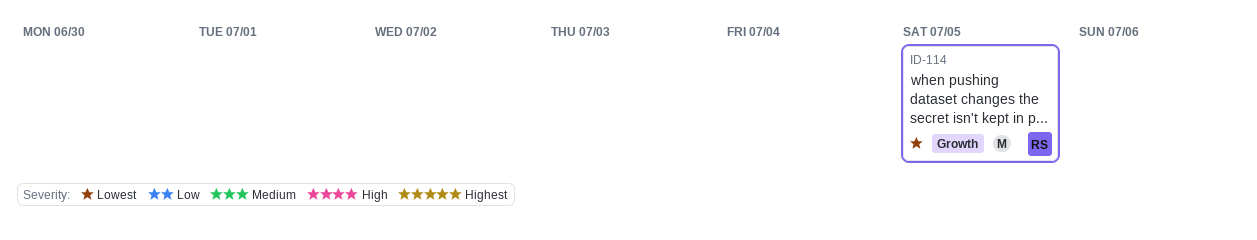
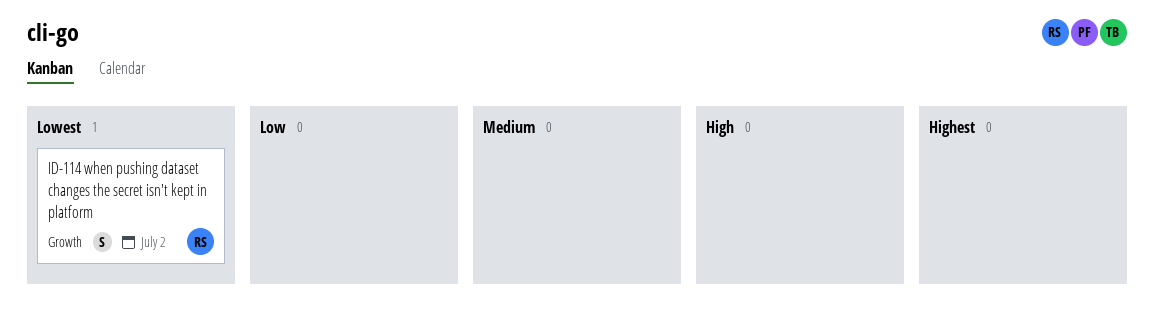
ID-114, estimate: M -> S
ID-114, due: Jul 5 -> Jul 2

